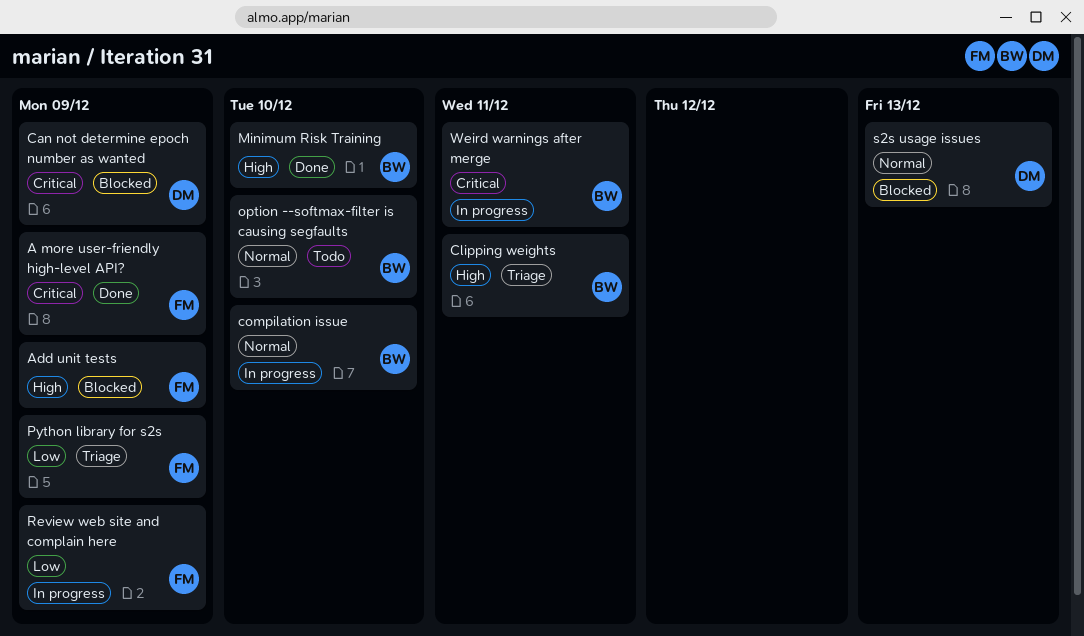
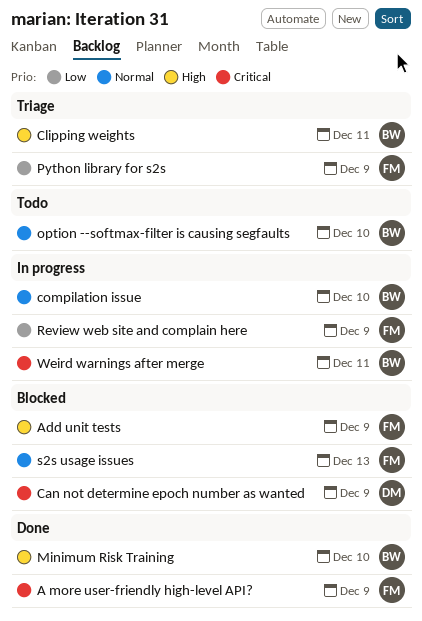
s2s usage issues, owner: DM -> FM

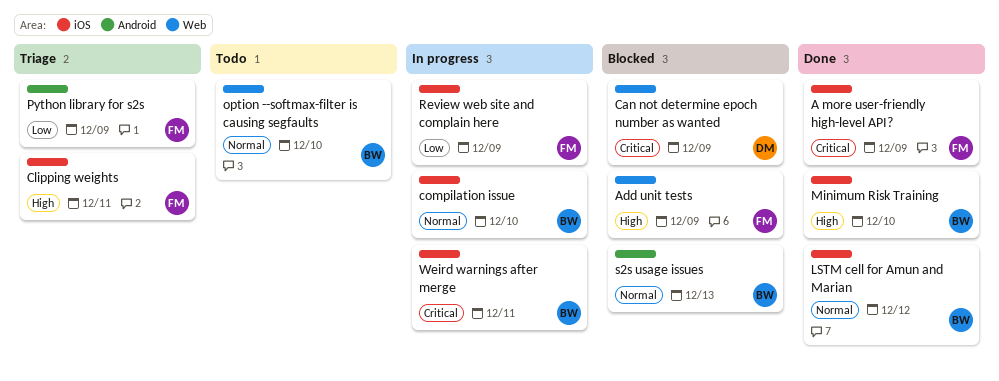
Clipping weights, owner: BW -> FM
LSTM cell for Amun and Marian: none -> present
s2s usage issues, owner: FM -> BW

